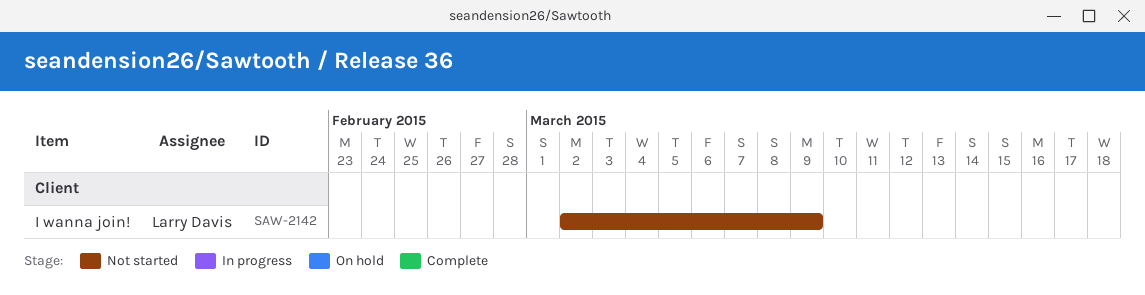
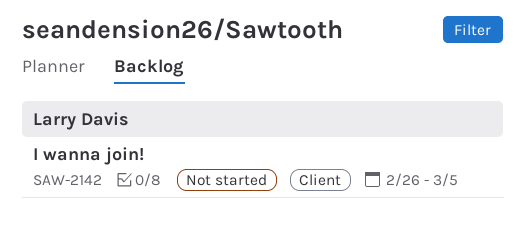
SAW-2142, start: Mar 2 -> Feb 26
SAW-2142, due: Mar 9 -> Mar 5

